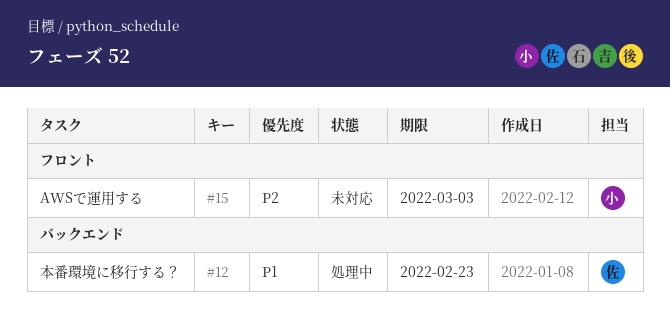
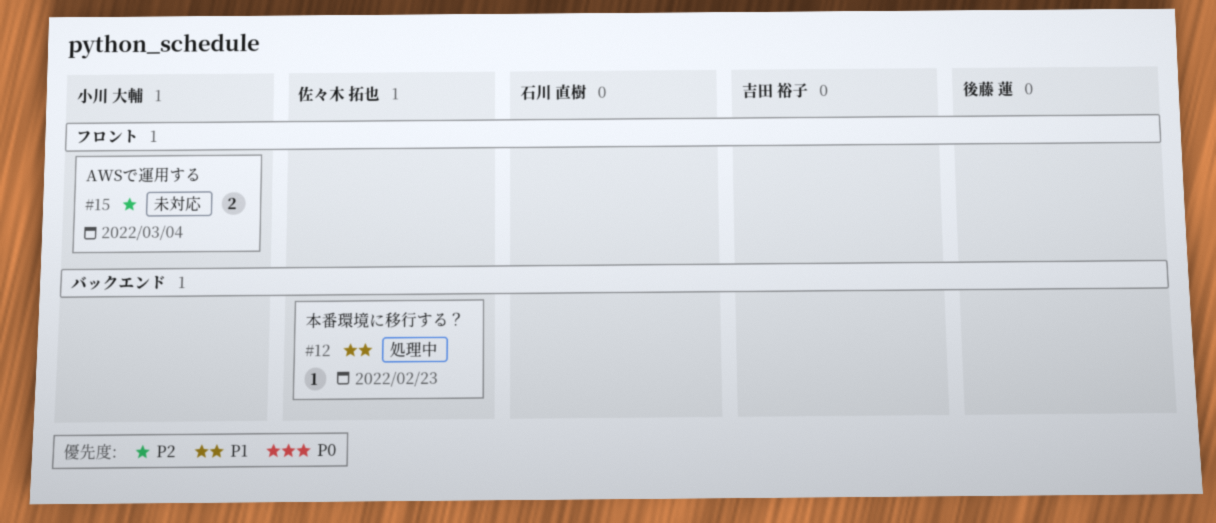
#15, due: Mar 3 -> Mar 4

